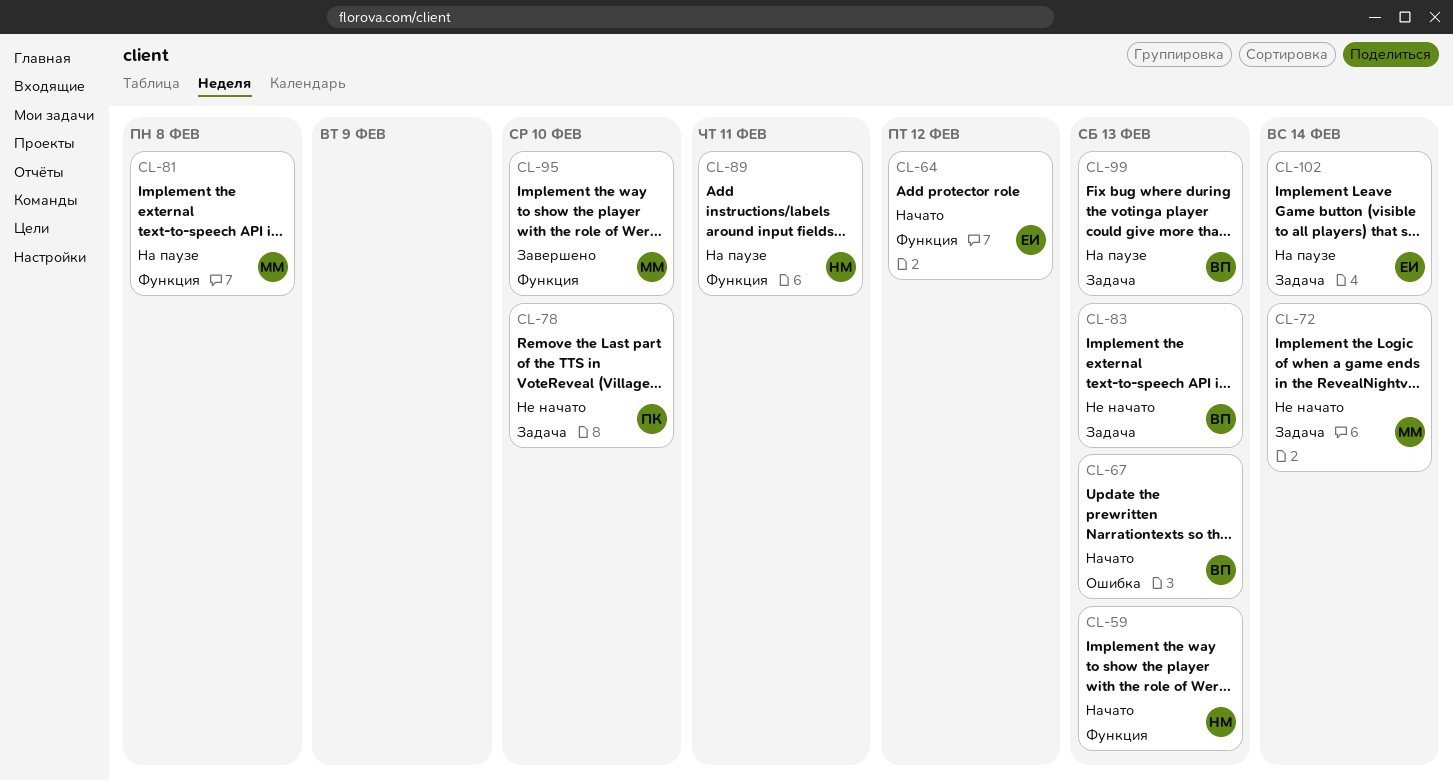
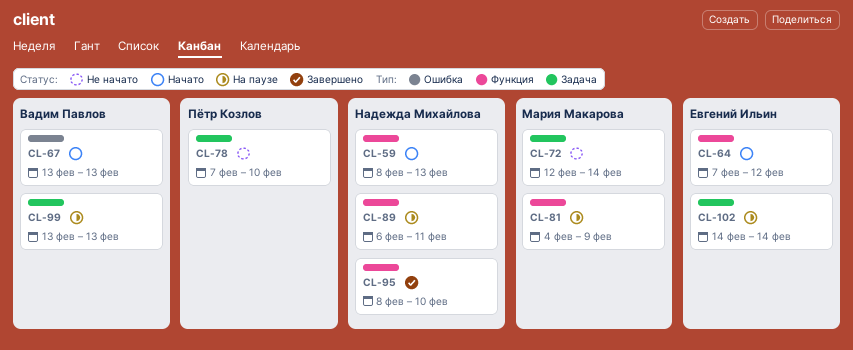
CL-81, due: Feb 8 -> Feb 9
CL-83: present -> none
CL-95, owner: Мария Макарова -> Надежда Михайлова

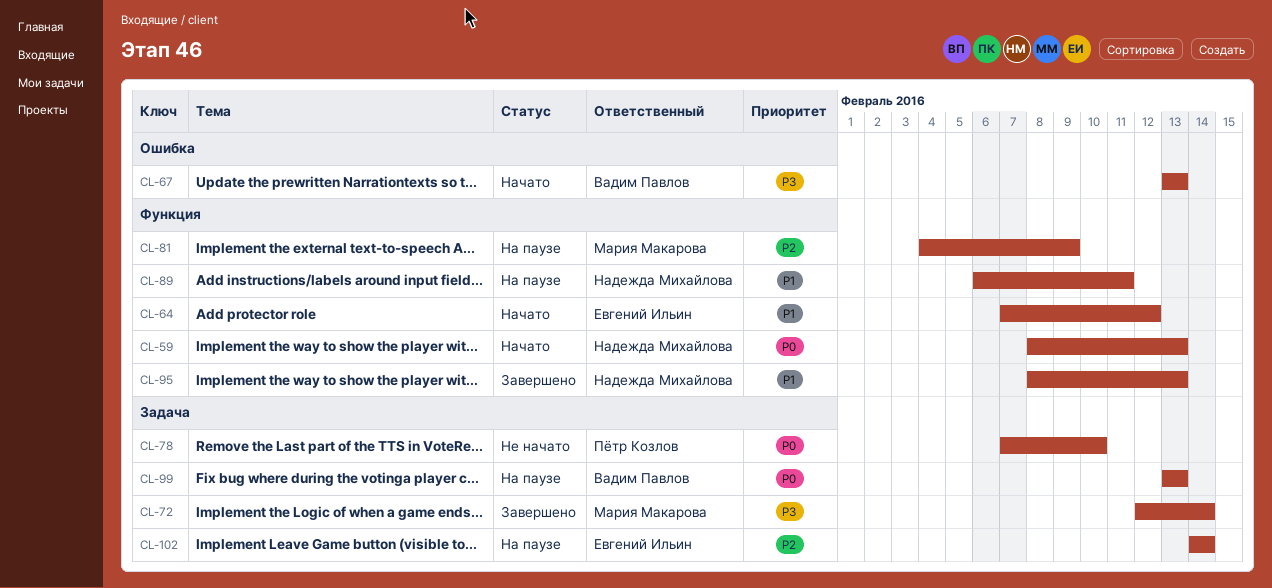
CL-72, status: Не начато -> Завершено
CL-95, due: Feb 10 -> Feb 13

